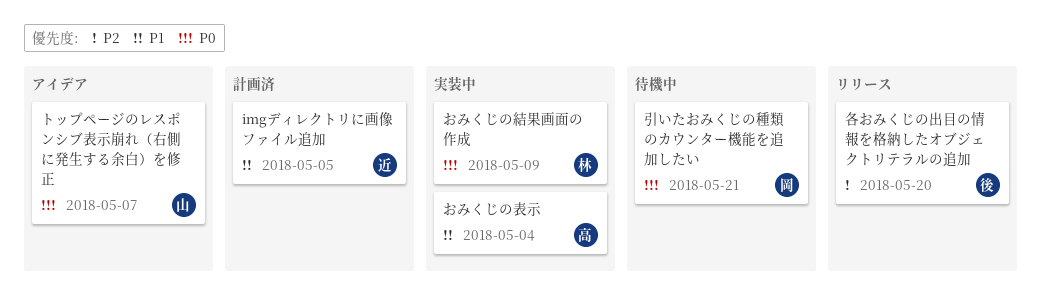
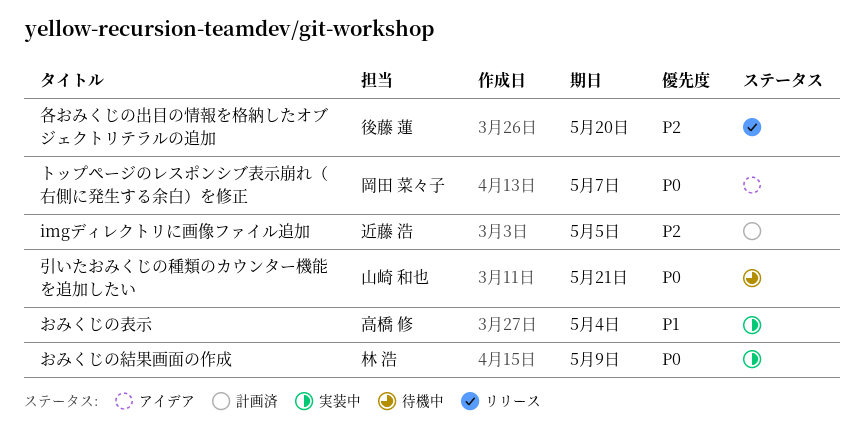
imgディレクトリに画像ファイル追加, priority: P1 -> P2
トップページのレスポンシブ表示崩れ（右側に発生する余白）を修正, owner: 山崎 和也 -> 岡田 菜々子
引いたおみくじの種類のカウンター機能を追加したい, owner: 岡田 菜々子 -> 山崎 和也

